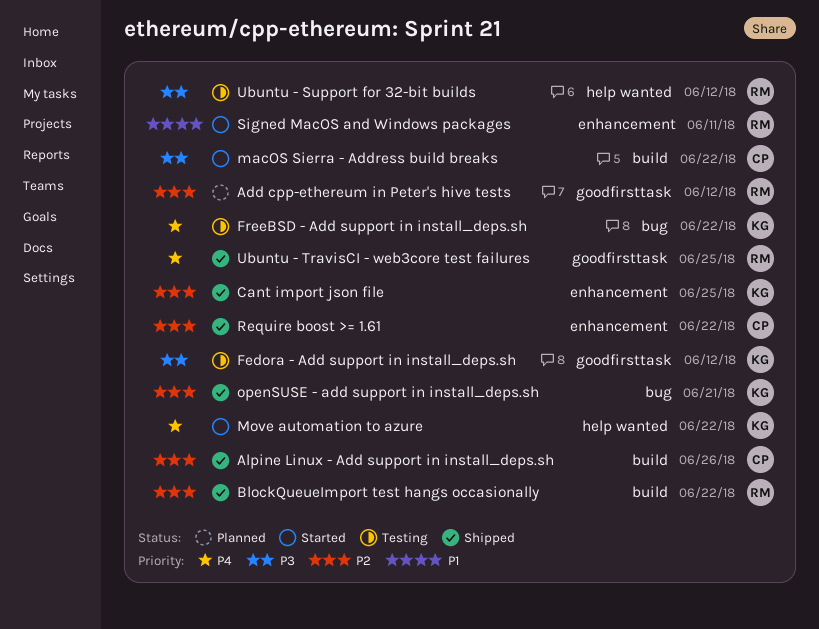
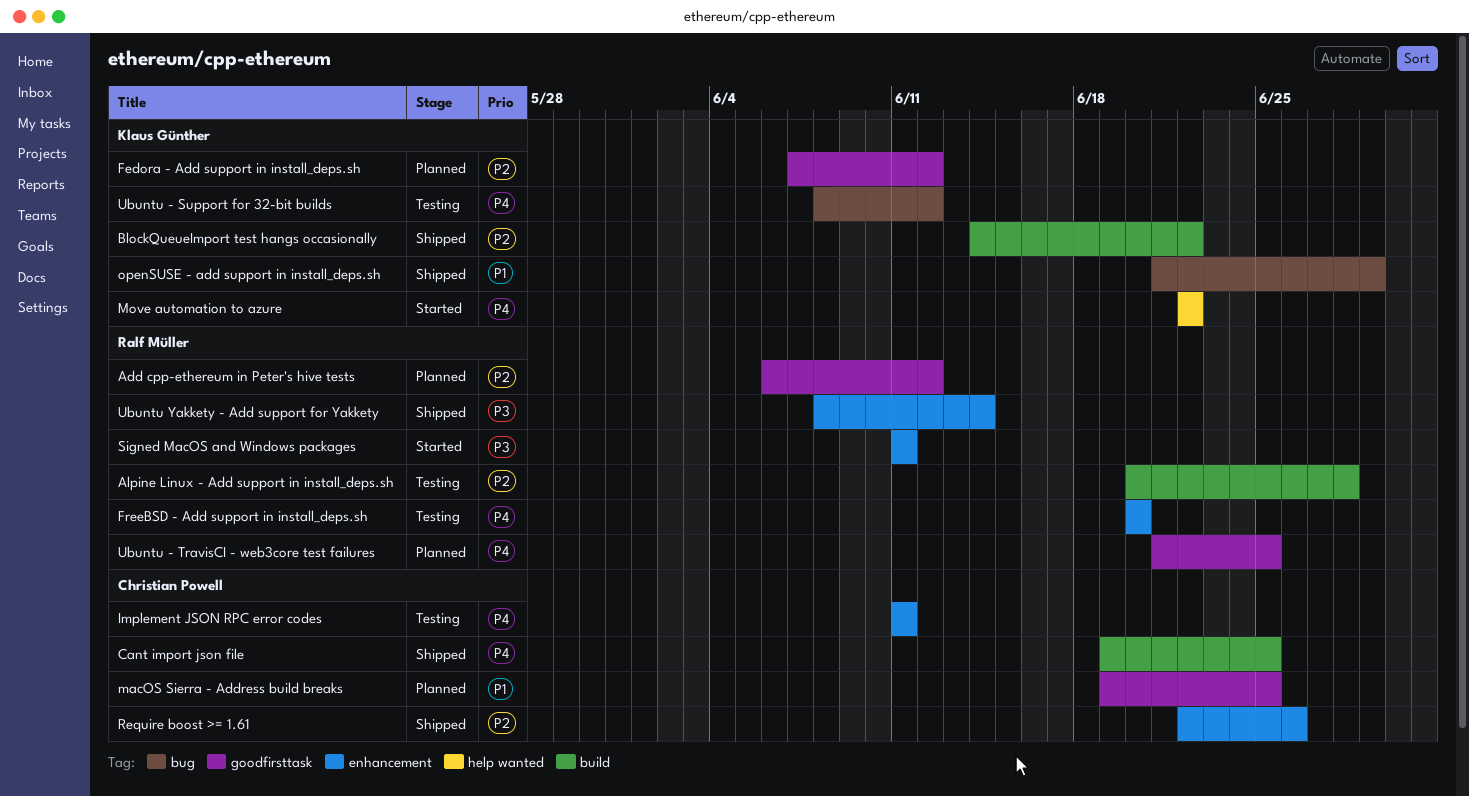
Alpine Linux - Add support in install_deps.sh, status: Shipped -> Testing
Alpine Linux - Add support in install_deps.sh, owner: Christian Powell -> Ralf Müller
Alpine Linux - Add support in install_deps.sh, due: Jun 26 -> Jun 28
BlockQueueImport test hangs occasionally, owner: Ralf Müller -> Klaus Günther
Cant import json file, owner: Klaus Günther -> Christian Powell
Cant import json file, priority: P2 -> P4
Cant import json file, label: enhancement -> build
Fedora - Add support in install_deps.sh, status: Testing -> Planned
Fedora - Add support in install_deps.sh, priority: P3 -> P2
FreeBSD - Add support in install_deps.sh, owner: Klaus Günther -> Ralf Müller
FreeBSD - Add support in install_deps.sh, label: bug -> enhancement
FreeBSD - Add support in install_deps.sh, due: Jun 22 -> Jun 20
Implement JSON RPC error codes: none -> present
macOS Sierra - Address build breaks, status: Started -> Planned
macOS Sierra - Address build breaks, priority: P3 -> P1
macOS Sierra - Address build breaks, label: build -> goodfirsttask
macOS Sierra - Address build breaks, due: Jun 22 -> Jun 25
openSUSE - add support in install_deps.sh, priority: P2 -> P1
openSUSE - add support in install_deps.sh, due: Jun 21 -> Jun 29
Require boost >= 1.61, due: Jun 22 -> Jun 26
Signed MacOS and Windows packages, priority: P1 -> P3
Ubuntu - Support for 32-bit builds, owner: Ralf Müller -> Klaus Günther
Ubuntu - Support for 32-bit builds, priority: P3 -> P4
Ubuntu - Support for 32-bit builds, label: help wanted -> bug
Ubuntu - TravisCI - web3core test failures, status: Shipped -> Planned
Ubuntu Yakkety - Add support for Yakkety: none -> present

